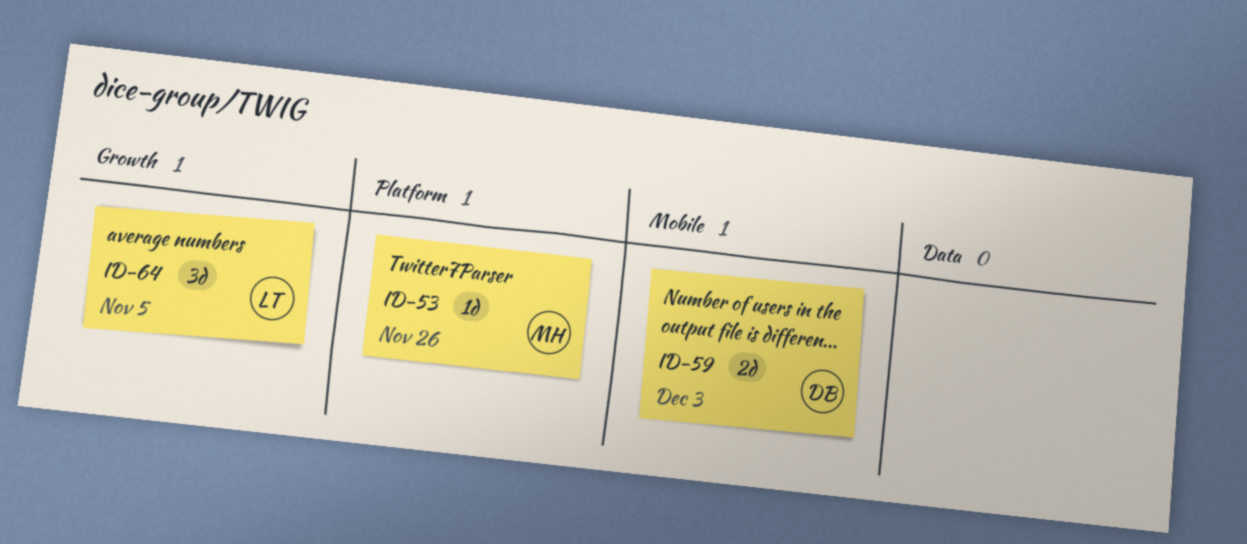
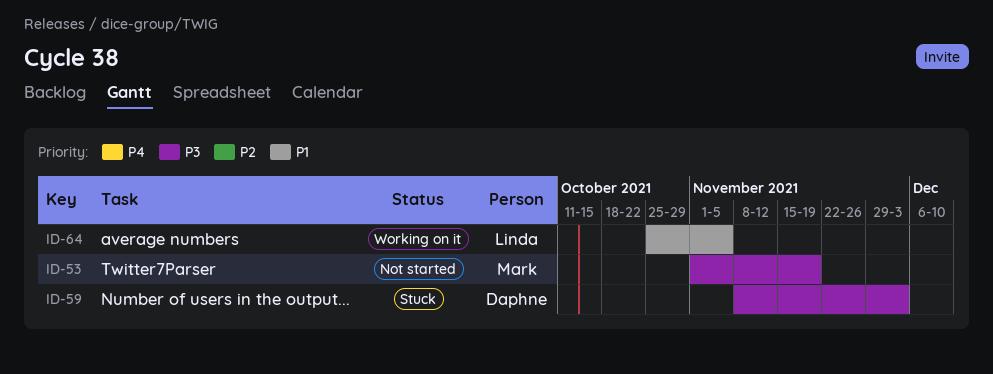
ID-53, due: Nov 26 -> Nov 19

